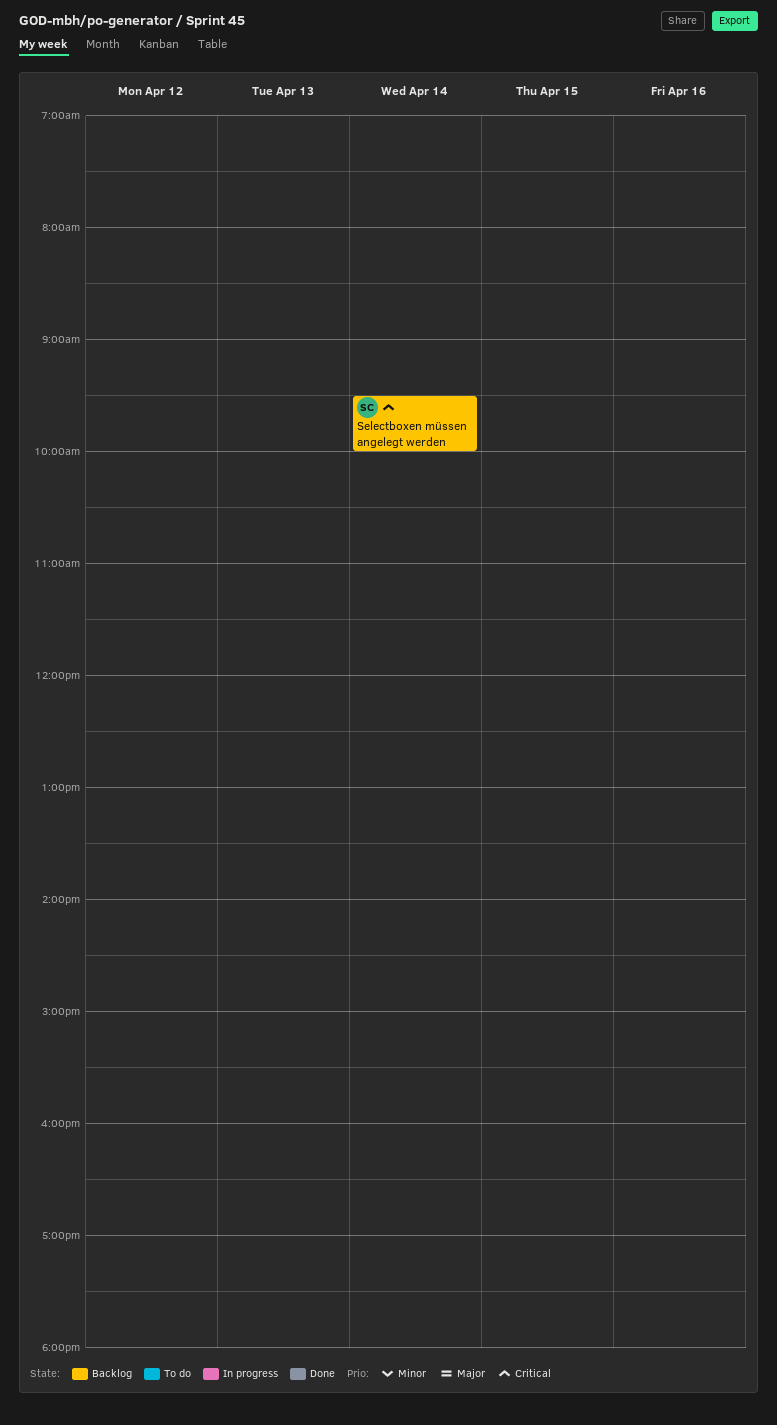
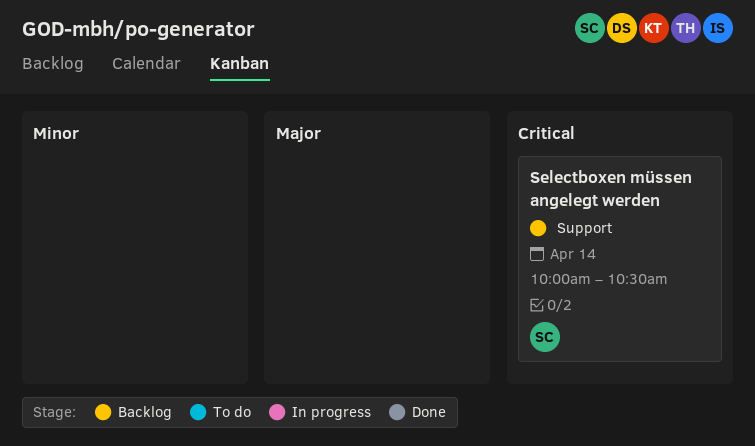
Selectboxen müssen angelegt werden, begins: 09:30 -> 10:00
Selectboxen müssen angelegt werden, ends: 10:00 -> 10:30

